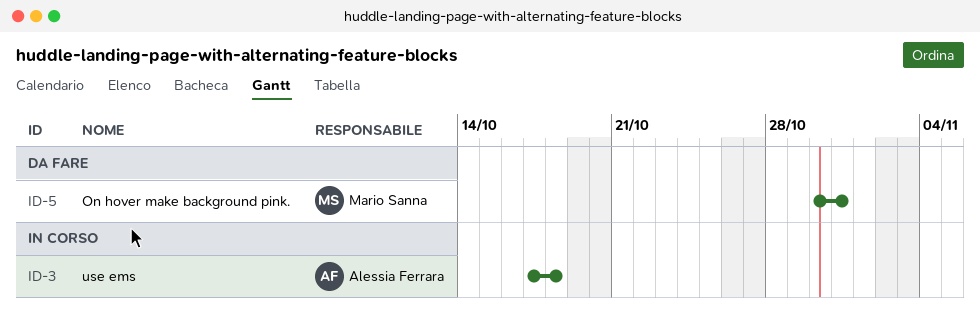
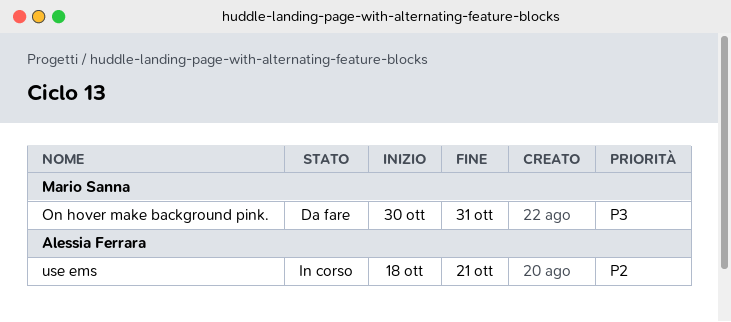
use ems, start: Oct 17 -> Oct 18
use ems, due: Oct 18 -> Oct 21

